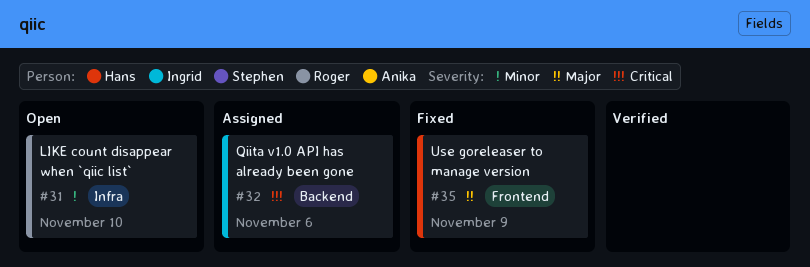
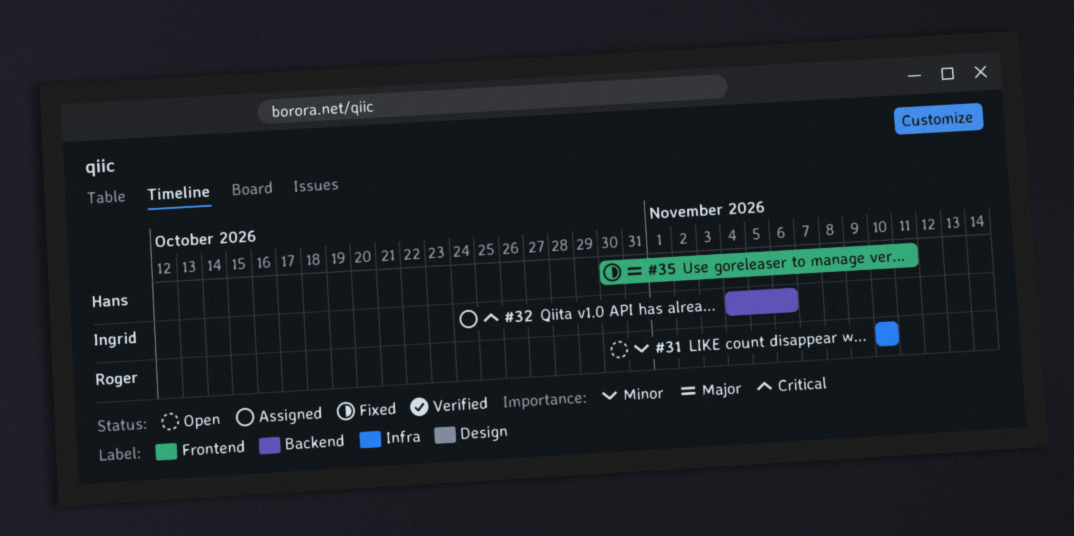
#35, due: Nov 9 -> Nov 11

